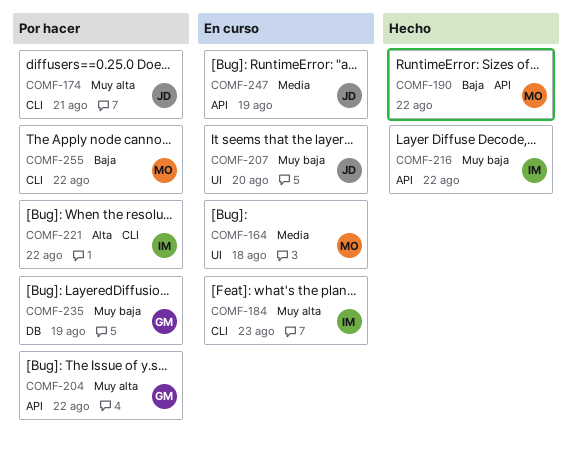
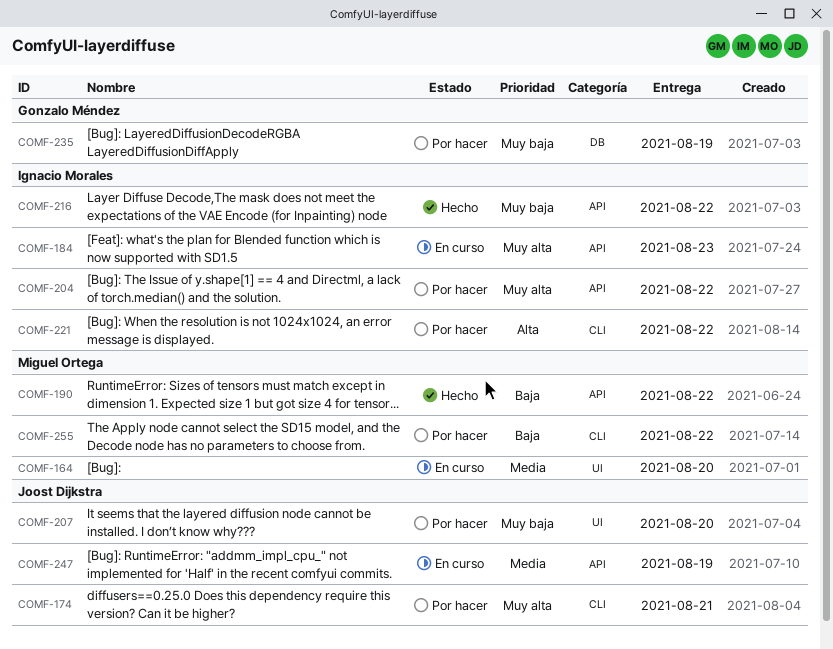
COMF-164, due: Aug 18 -> Aug 20
COMF-184, label: CLI -> API
COMF-204, owner: Gonzalo Méndez -> Ignacio Morales
COMF-207, status: En curso -> Por hacer

